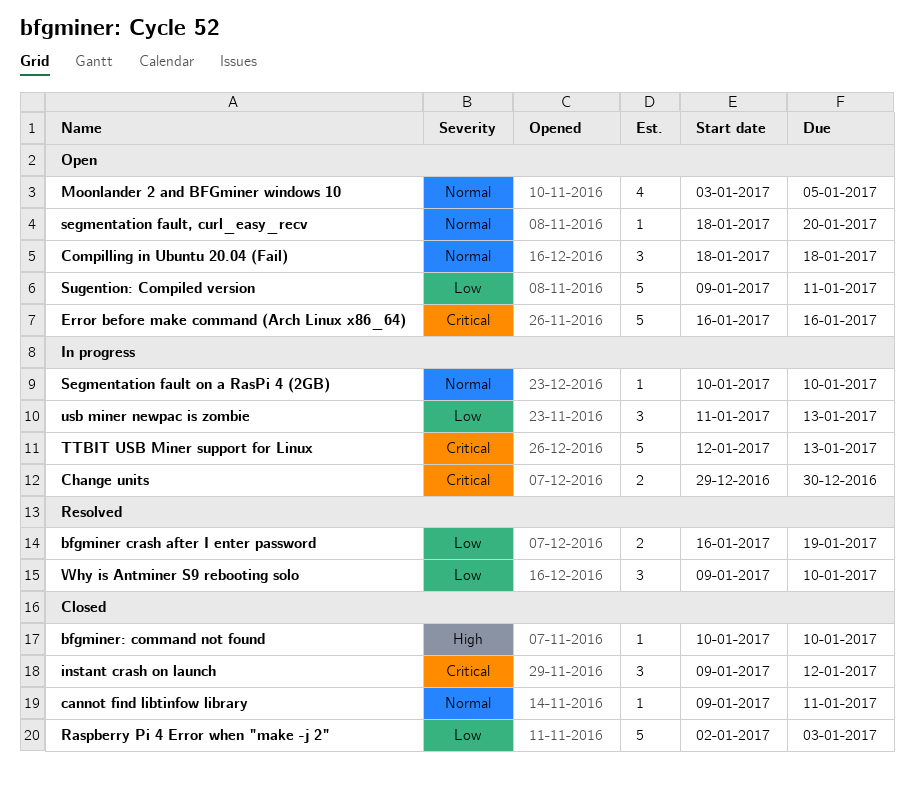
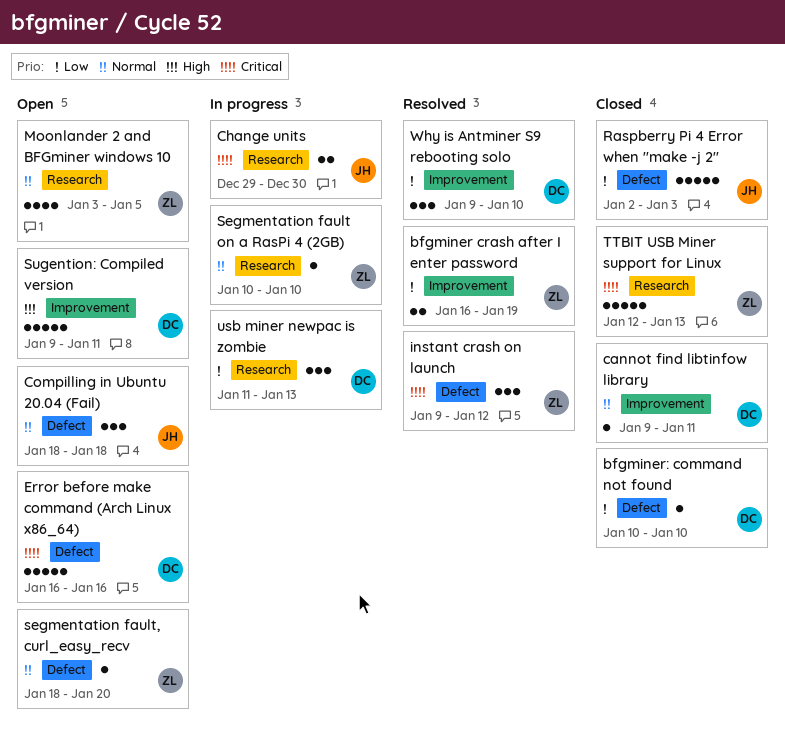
bfgminer: command not found, priority: High -> Low
instant crash on launch, status: Closed -> Resolved
Sugention: Compiled version, priority: Low -> High
TTBIT USB Miner support for Linux, status: In progress -> Closed

